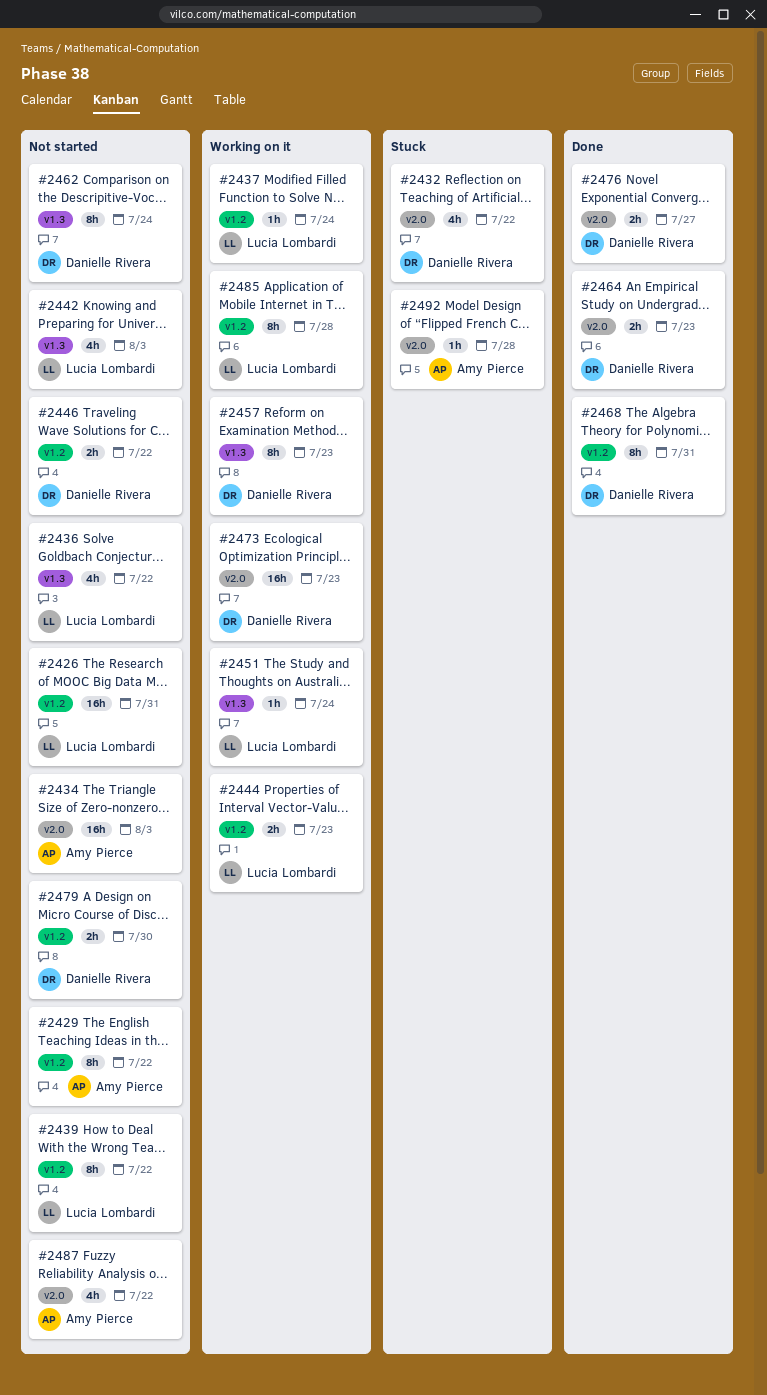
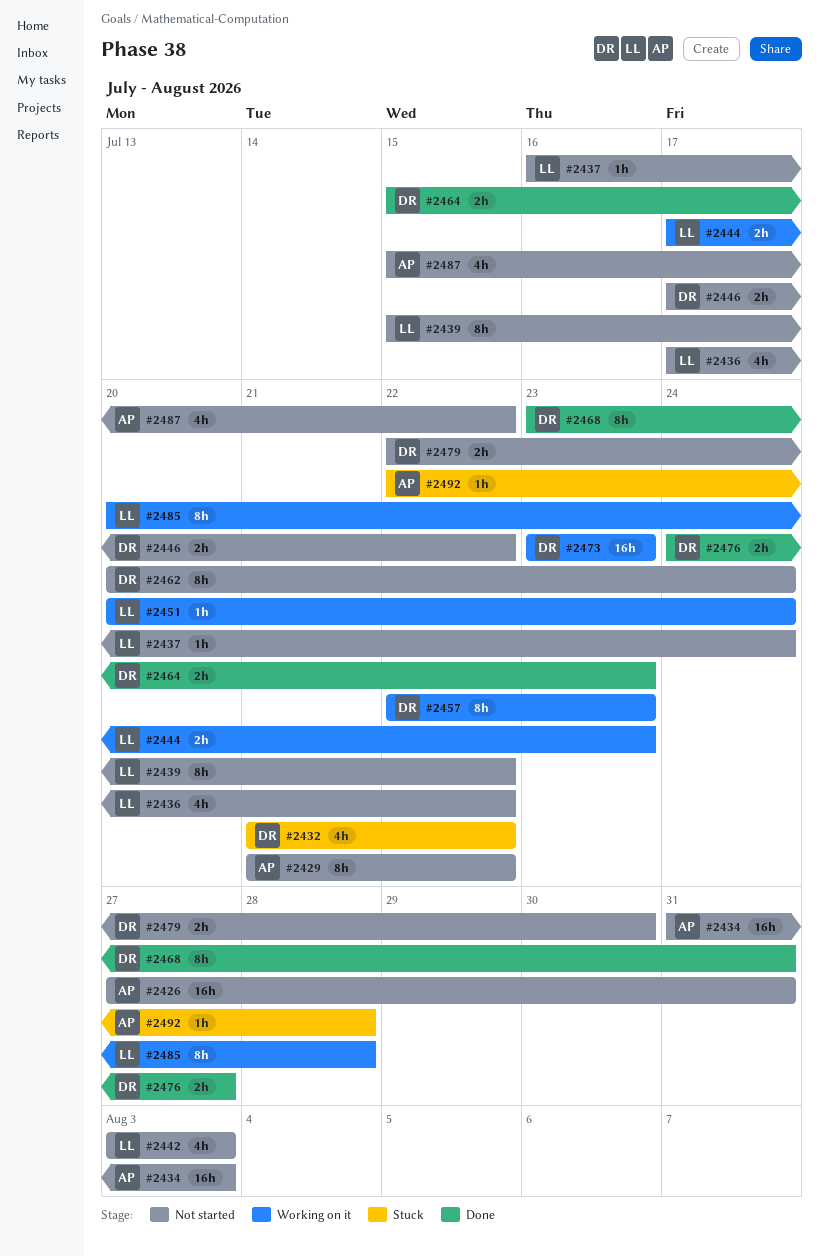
#2426, owner: Lucia Lombardi -> Amy Pierce
#2437, status: Working on it -> Not started

